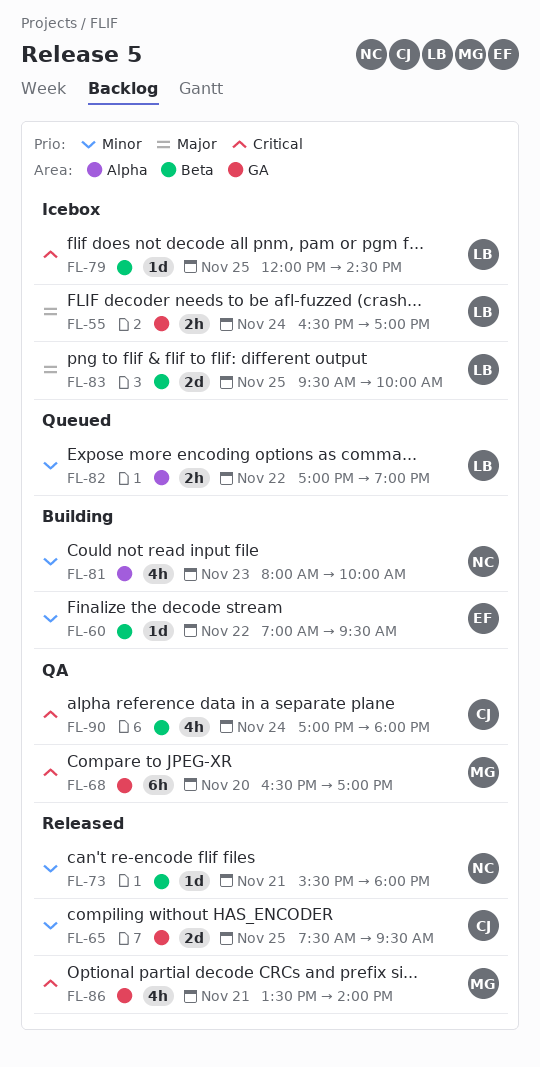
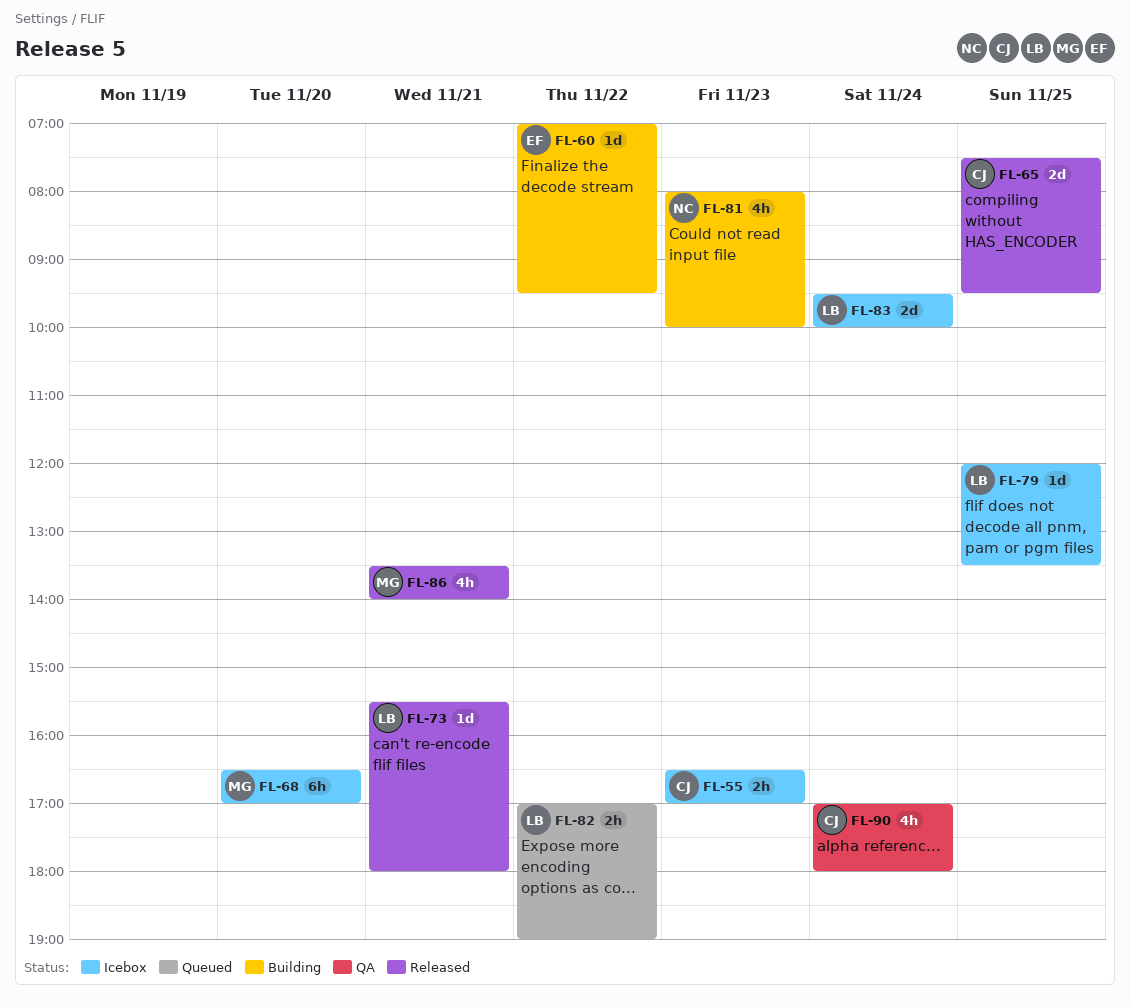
FL-55, owner: LB -> CJ
FL-55, day: Nov 24 -> Nov 23
FL-68, status: QA -> Icebox
FL-73, owner: NC -> LB
FL-79, ends: 14:30 -> 13:30
FL-83, day: Nov 25 -> Nov 24

